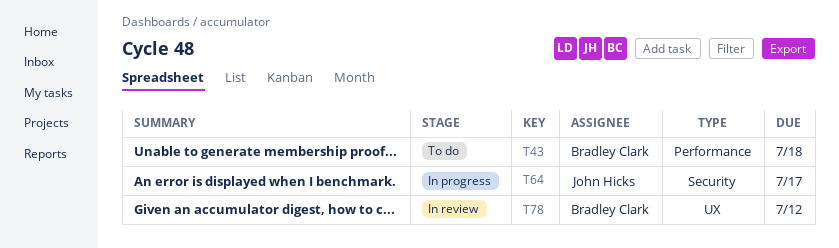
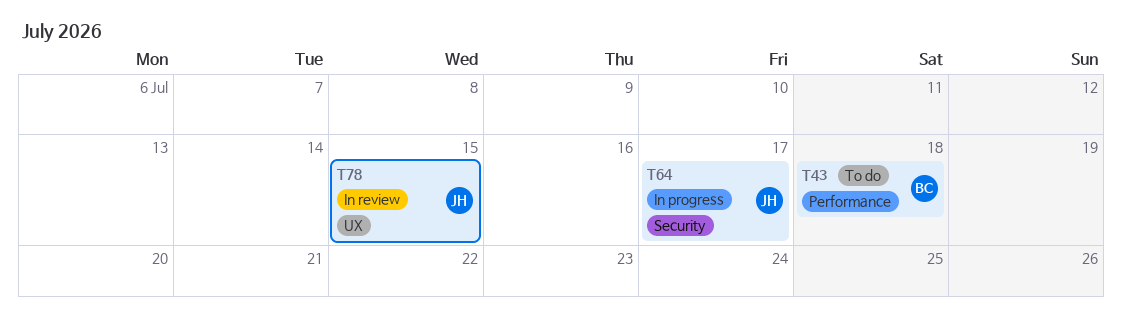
T78, owner: Bradley Clark -> John Hicks
T78, due: Jul 12 -> Jul 15

